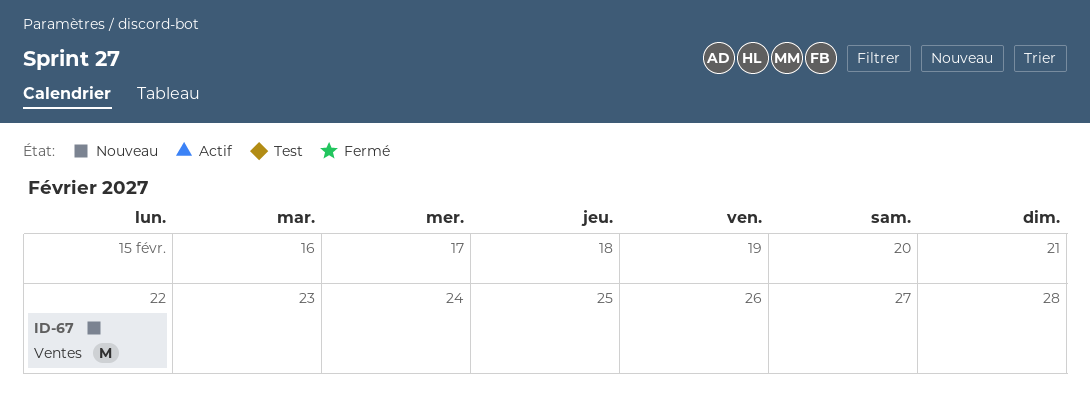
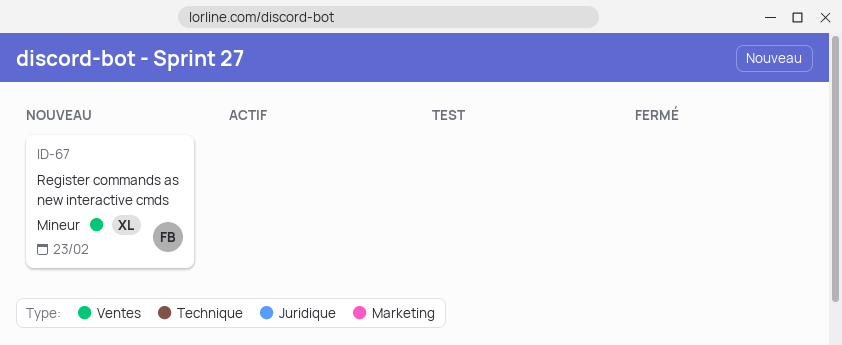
ID-67, estimate: M -> XL
ID-67, due: Feb 22 -> Feb 23

